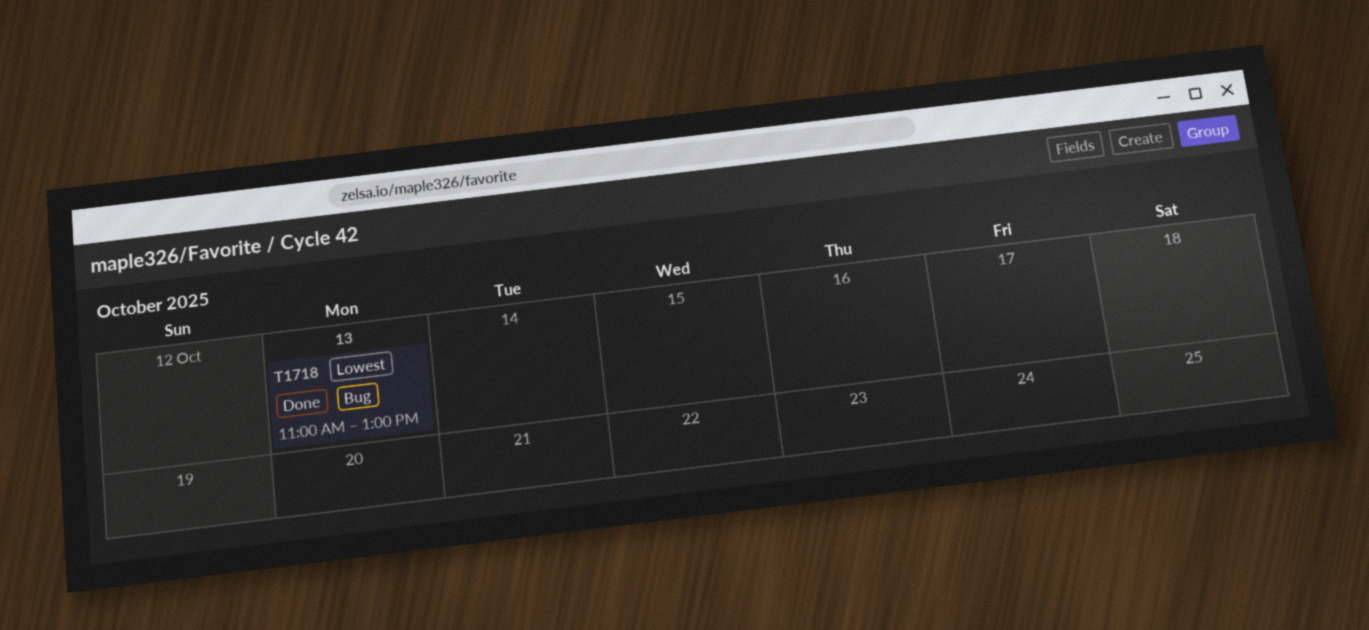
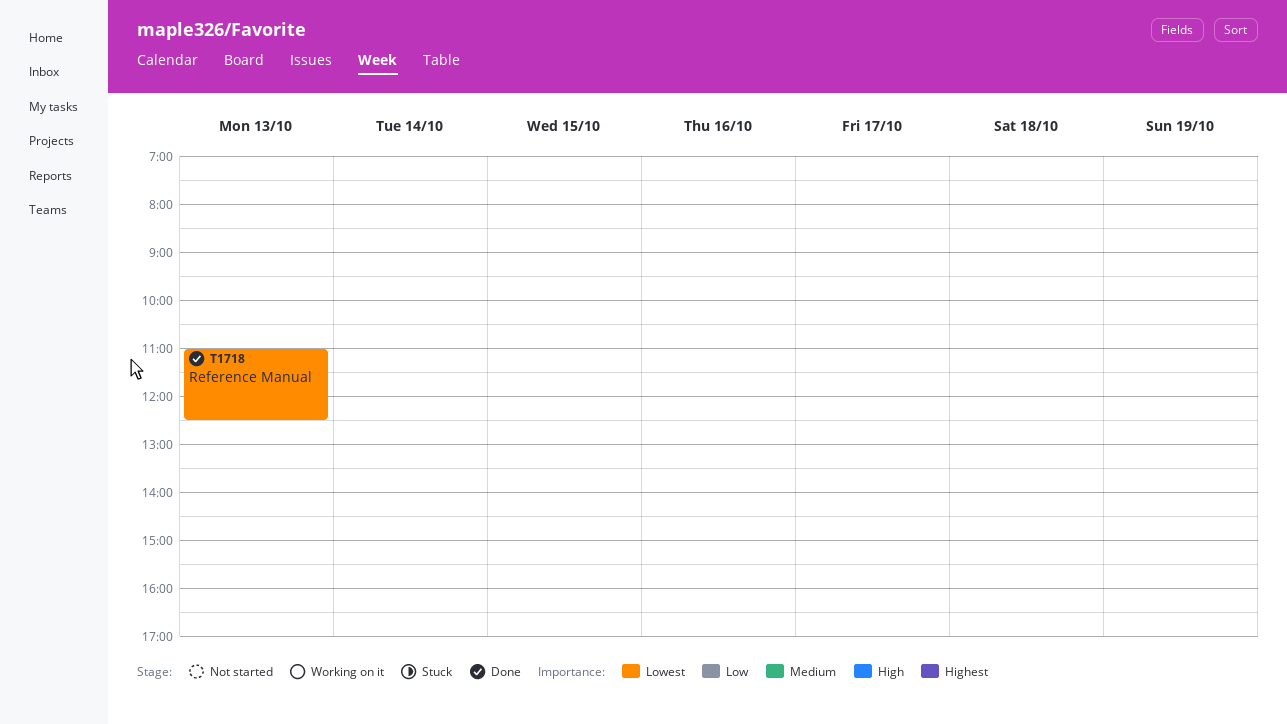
T1718, ends: 13:00 -> 12:30

